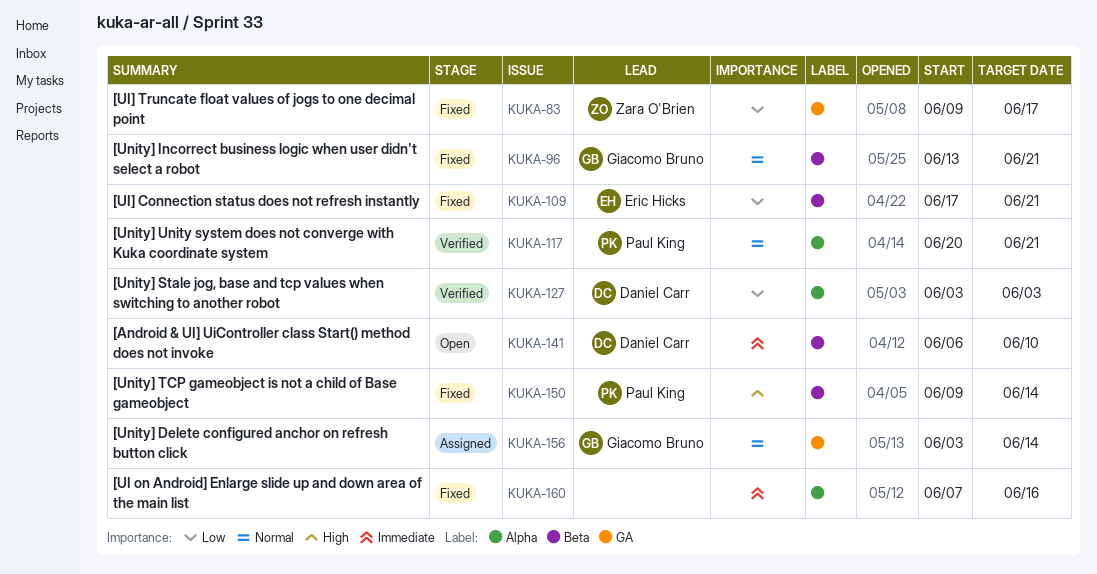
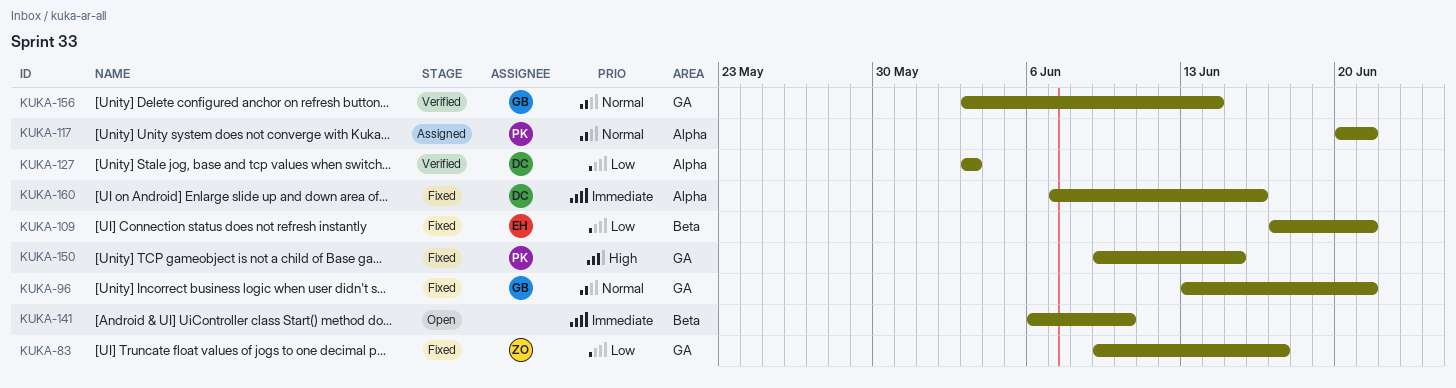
KUKA-96, label: Beta -> GA
KUKA-117, status: Verified -> Assigned
KUKA-141, owner: Daniel Carr -> none
KUKA-150, label: Beta -> GA
KUKA-150, due: Jun 14 -> Jun 15
KUKA-156, status: Assigned -> Verified
KUKA-160, owner: none -> Daniel Carr

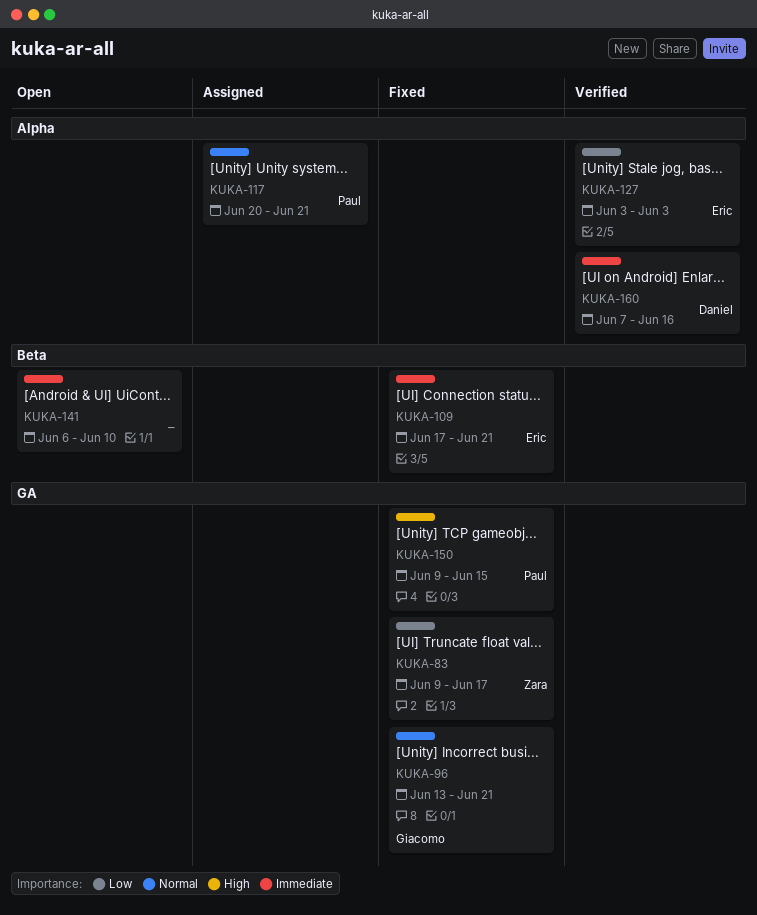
KUKA-109, priority: Low -> Immediate
KUKA-127, owner: Daniel -> Eric
KUKA-156: present -> none
KUKA-160, status: Fixed -> Verified

